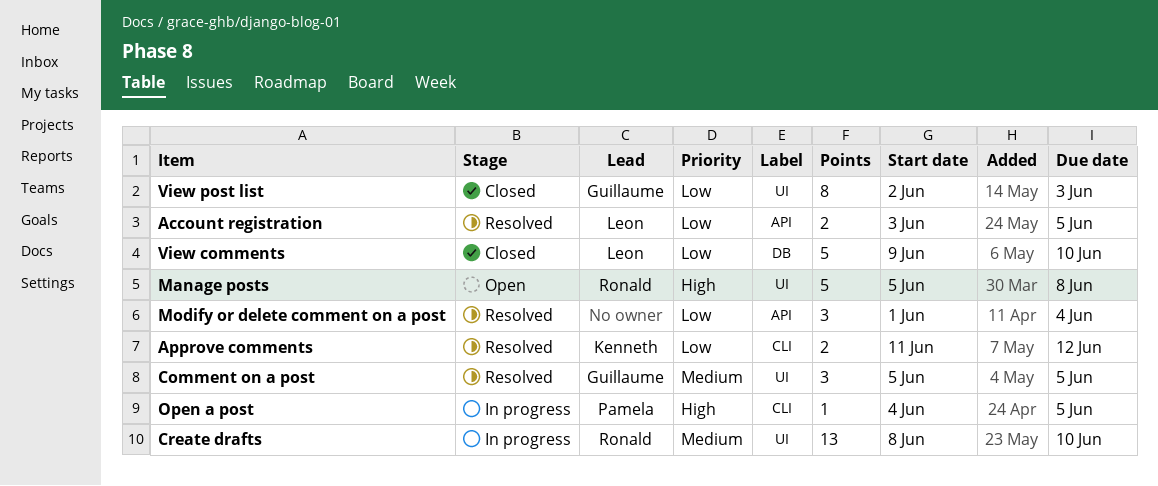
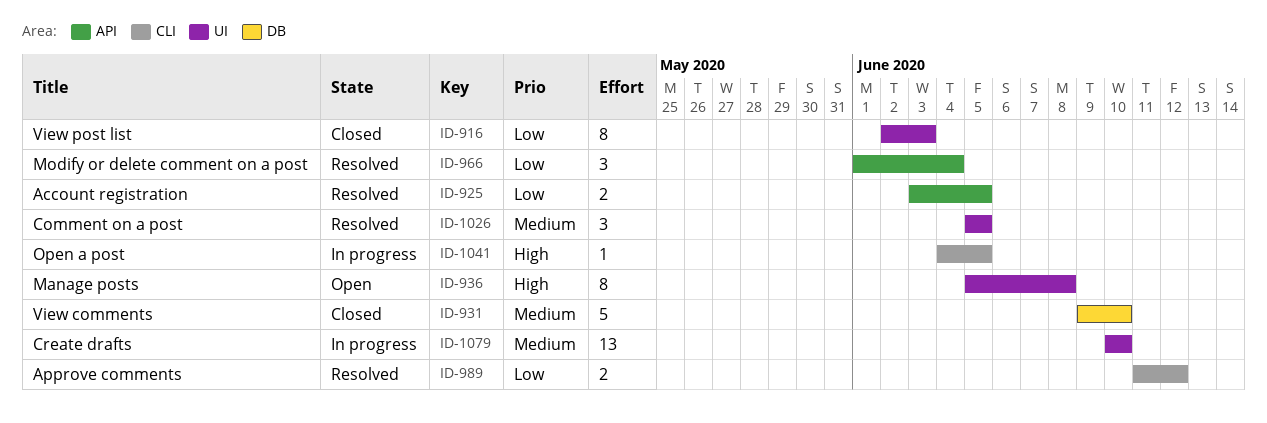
Create drafts, start: Jun 8 -> Jun 10
Manage posts, estimate: 5 -> 8
View comments, priority: Low -> Medium

